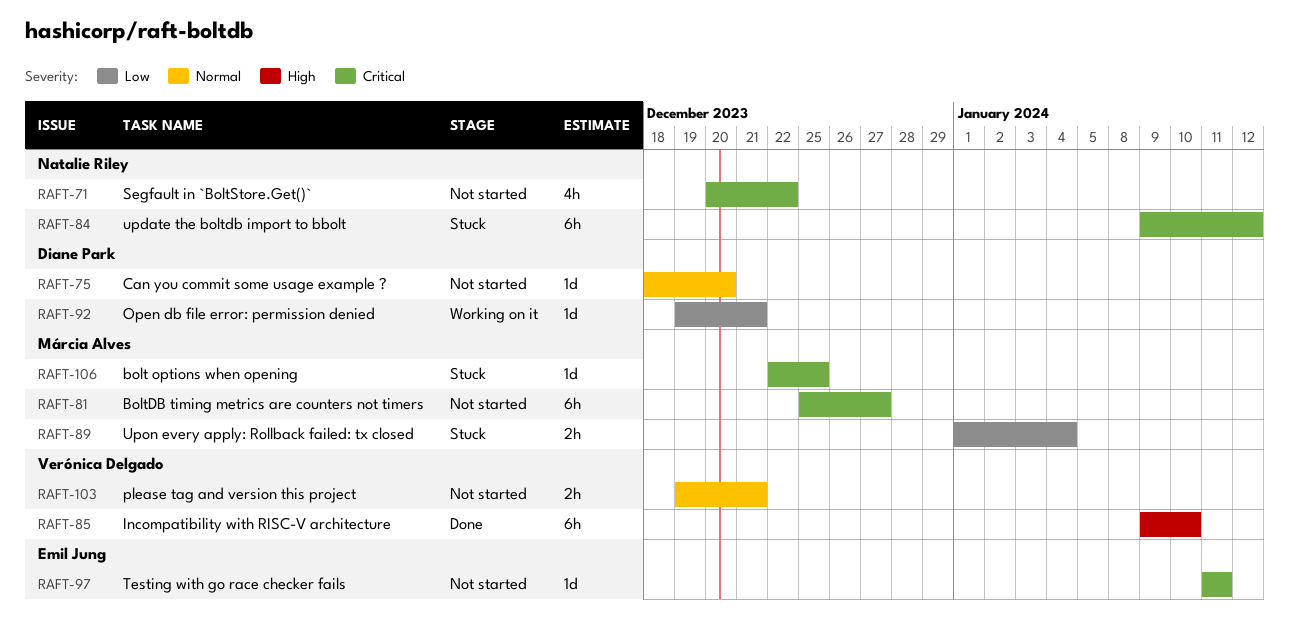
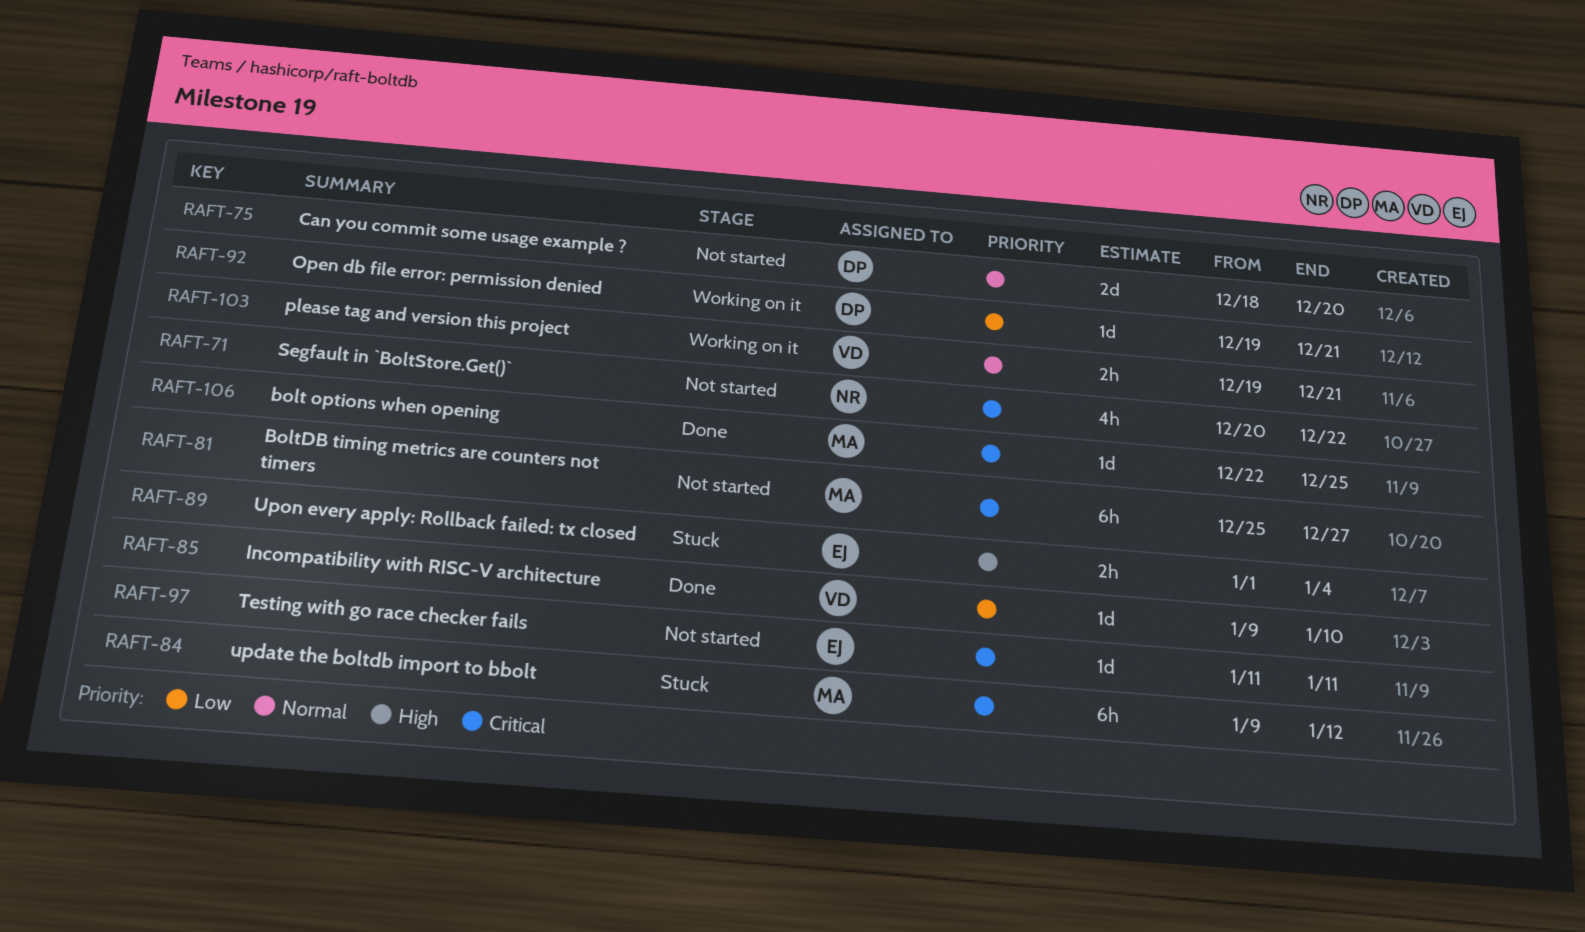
RAFT-75, estimate: 1d -> 2d
RAFT-84, owner: Natalie Riley -> Márcia Alves
RAFT-85, priority: High -> Low
RAFT-85, estimate: 6h -> 1d
RAFT-89, owner: Márcia Alves -> Emil Jung
RAFT-89, priority: Low -> High
RAFT-103, status: Not started -> Working on it
RAFT-106, status: Stuck -> Done

